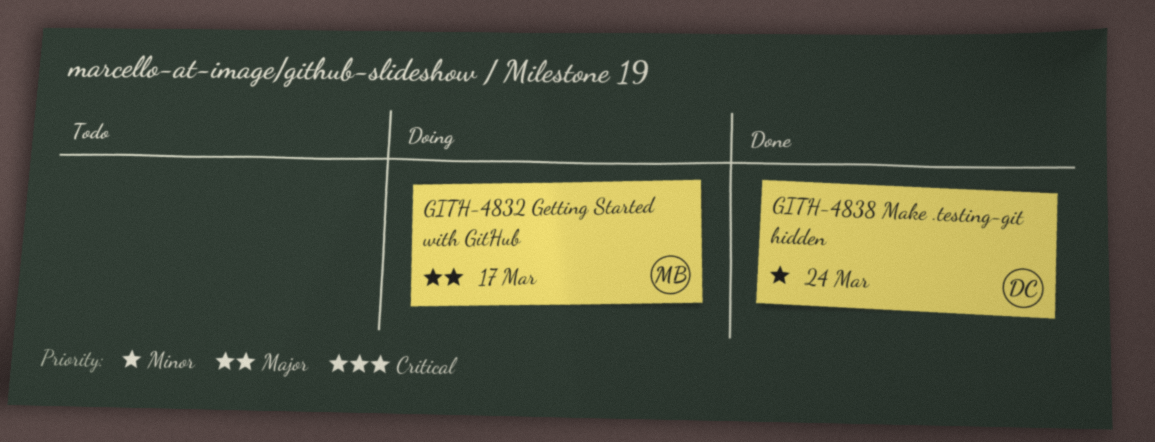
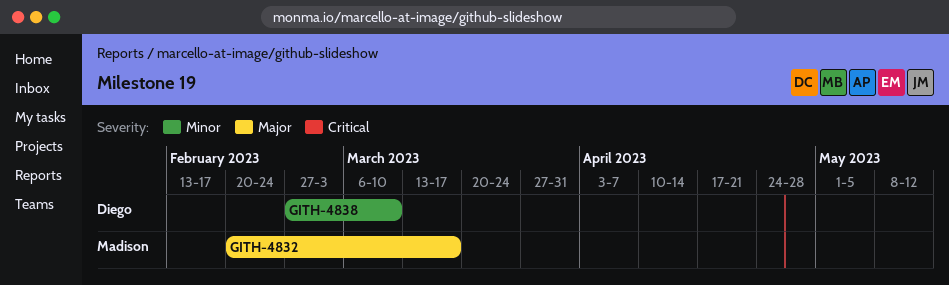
GITH-4838, due: Mar 24 -> Mar 10

